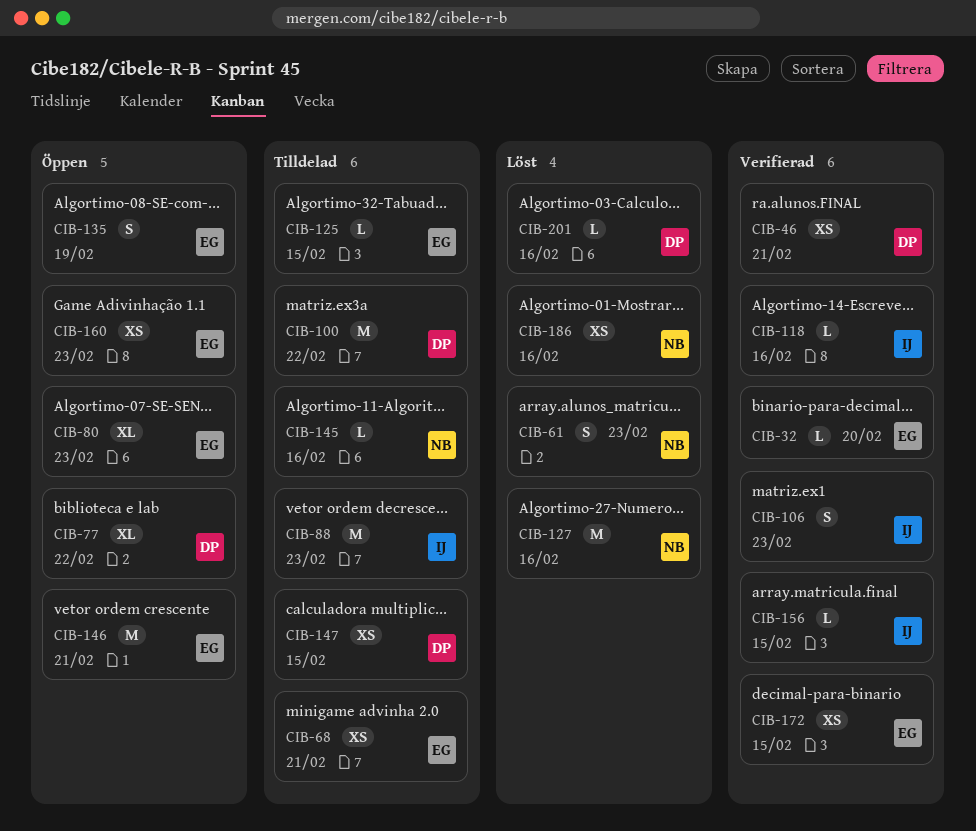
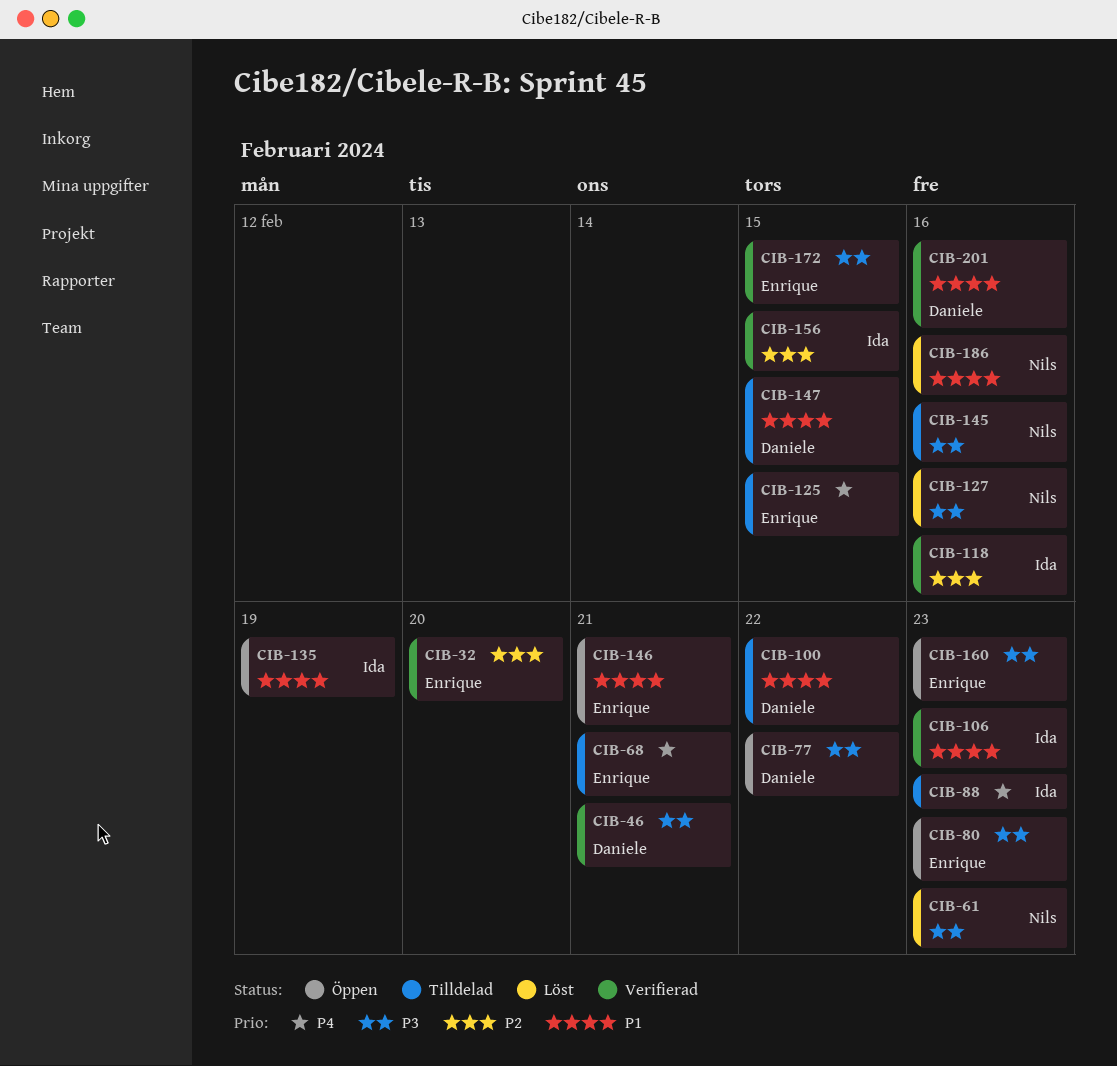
CIB-135, owner: Enrique -> Ida
CIB-201, status: Löst -> Verifierad

